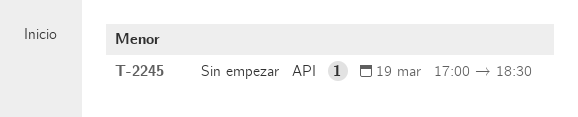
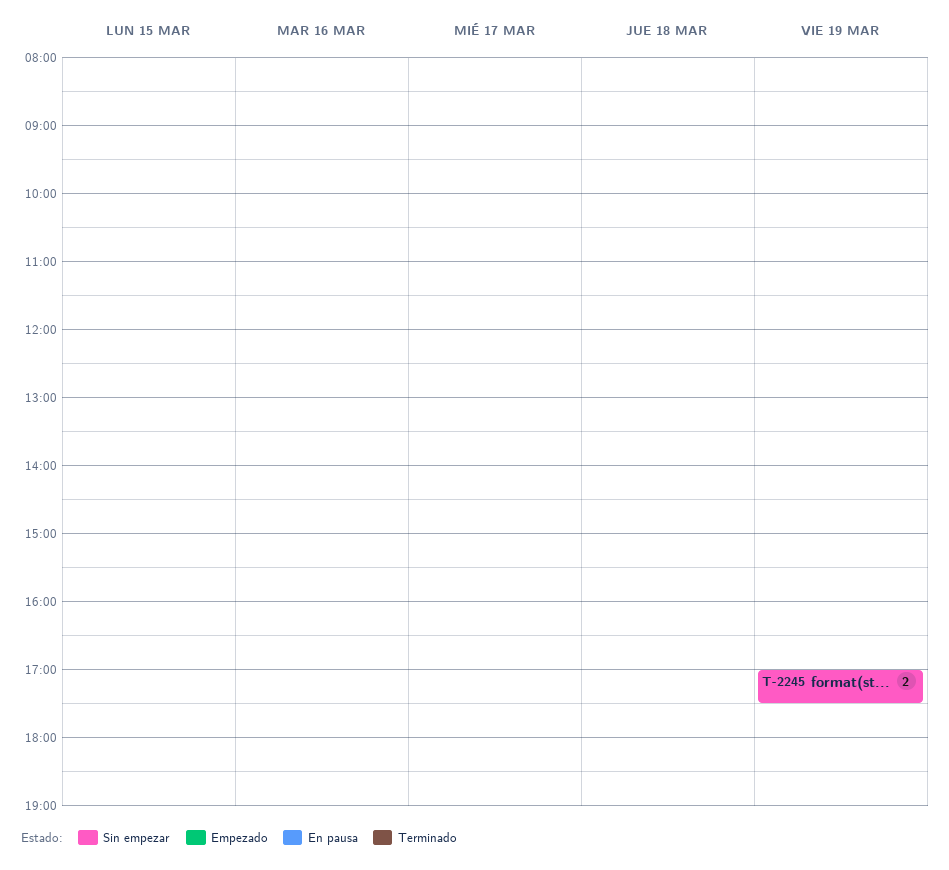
T-2245, estimate: 1 -> 2
T-2245, ends: 18:30 -> 17:30

